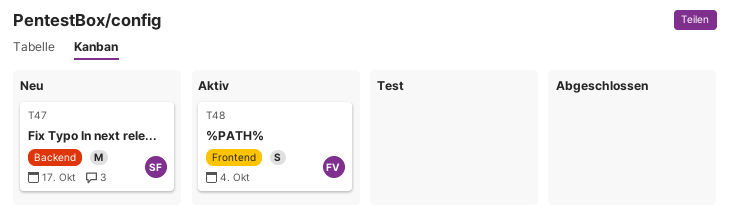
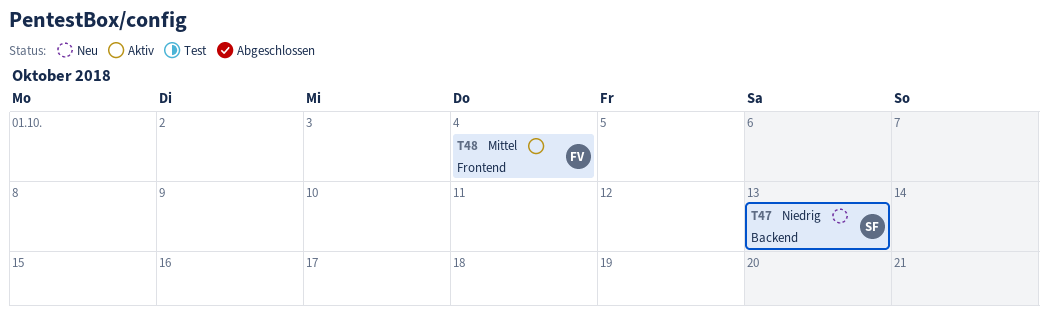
T47, due: Oct 17 -> Oct 13

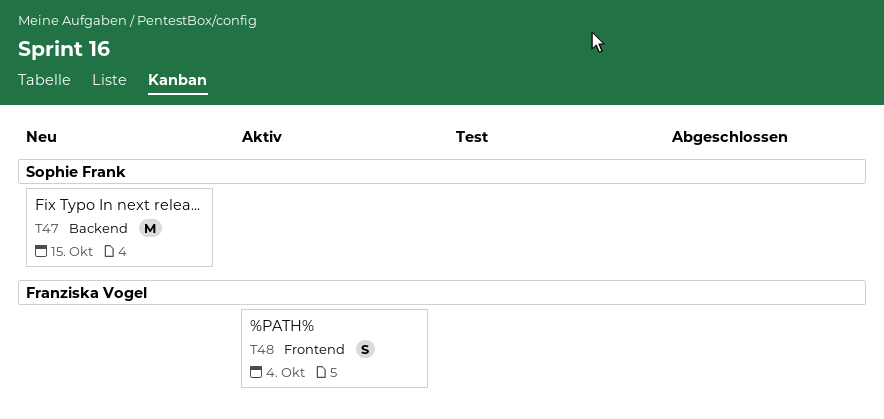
T47, due: Oct 13 -> Oct 15

